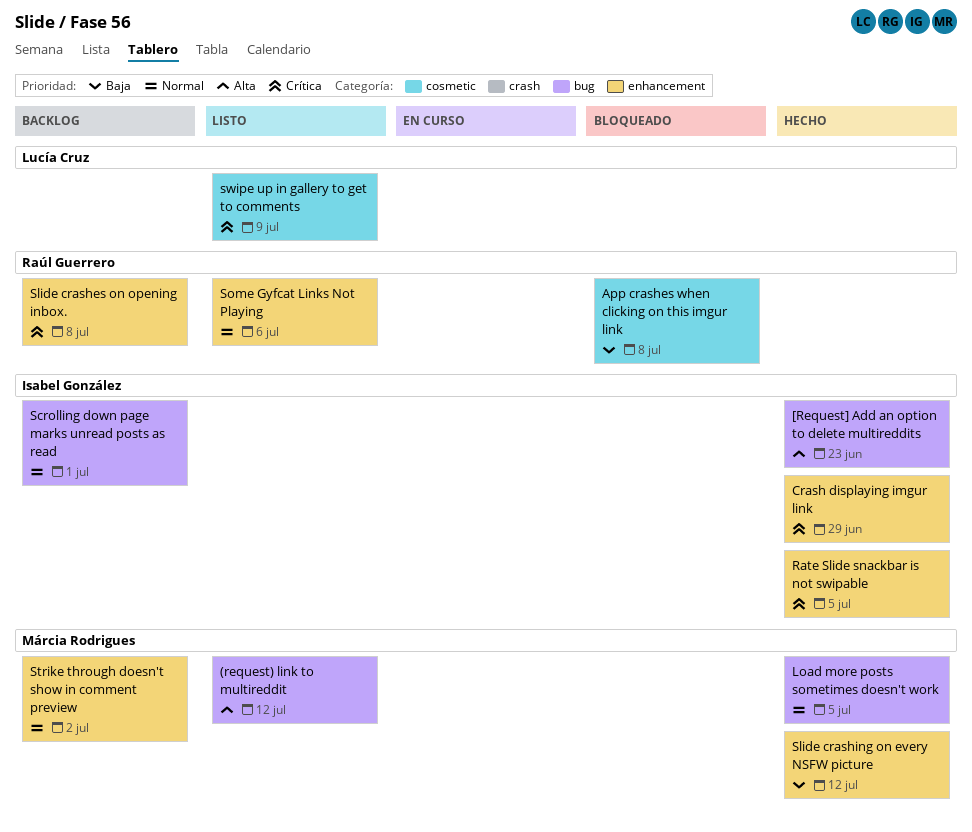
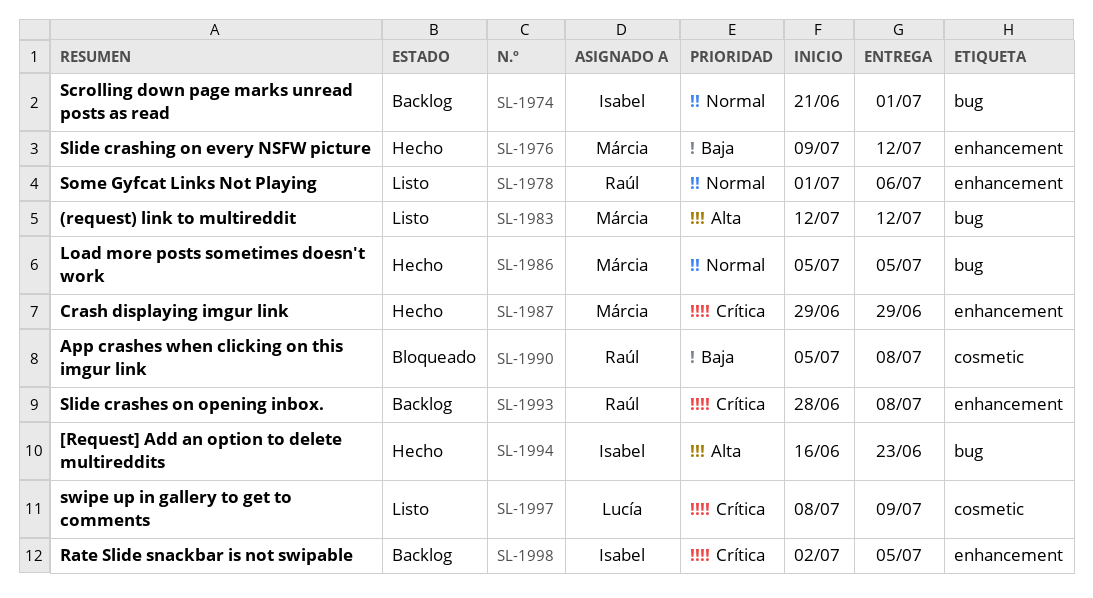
Crash displaying imgur link, owner: Isabel González -> Márcia Rodrigues
Rate Slide snackbar is not swipable, status: Hecho -> Backlog
Strike through doesn't show in comment preview: present -> none

